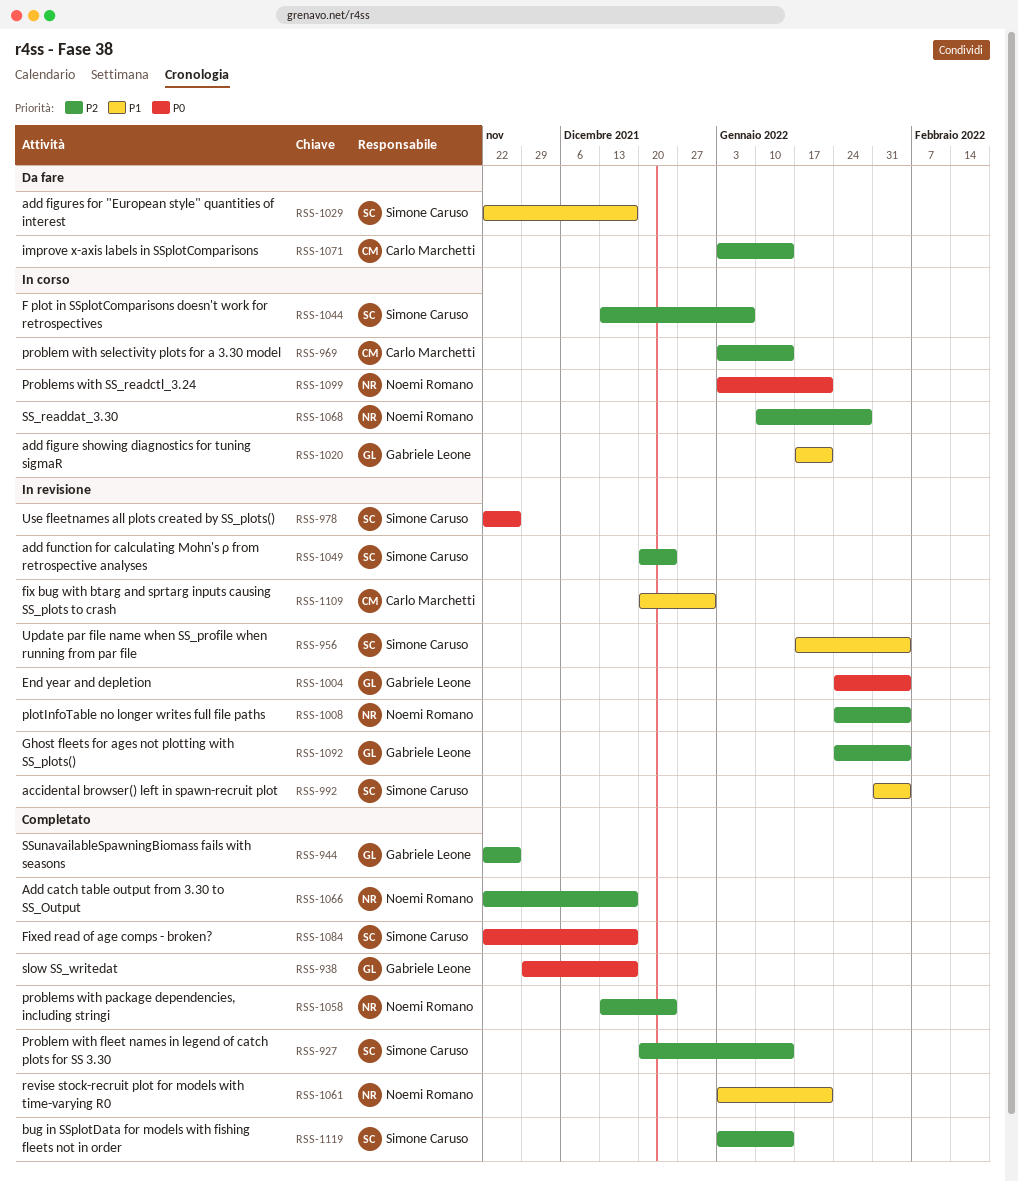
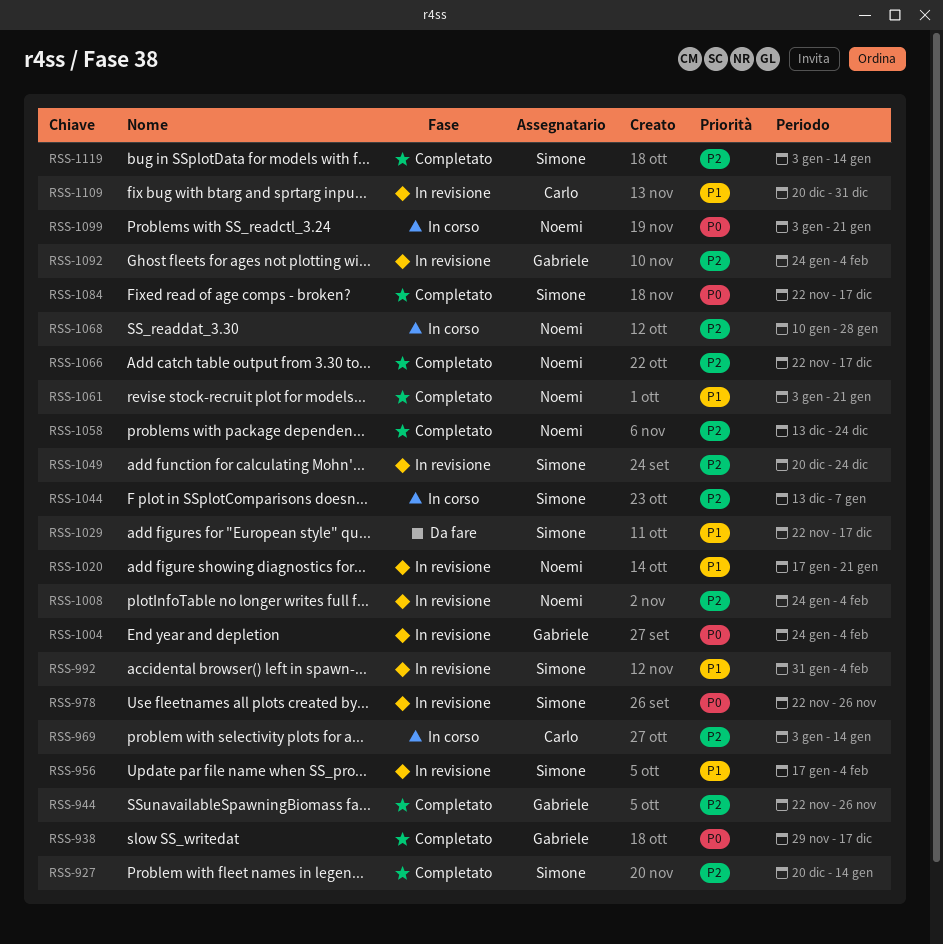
RSS-1020, status: In corso -> In revisione
RSS-1020, owner: Gabriele Leone -> Noemi Romano
RSS-1071: present -> none

